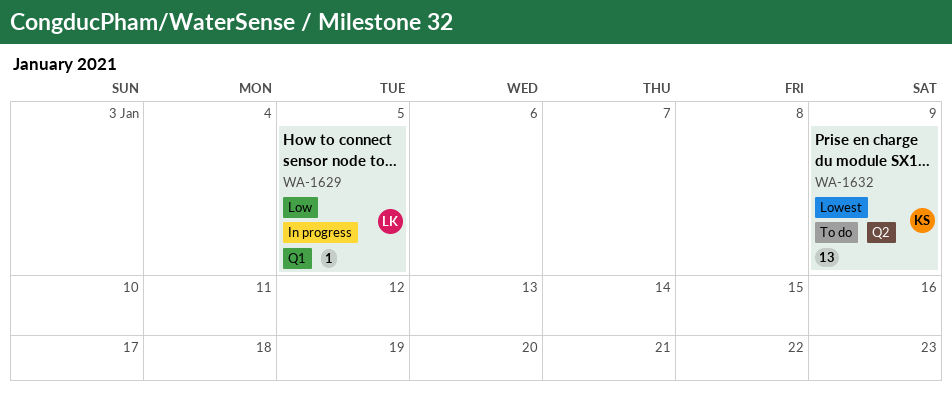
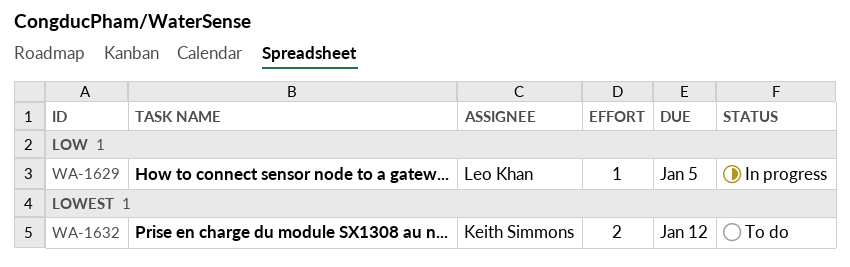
WA-1632, estimate: 13 -> 2
WA-1632, due: Jan 9 -> Jan 12

